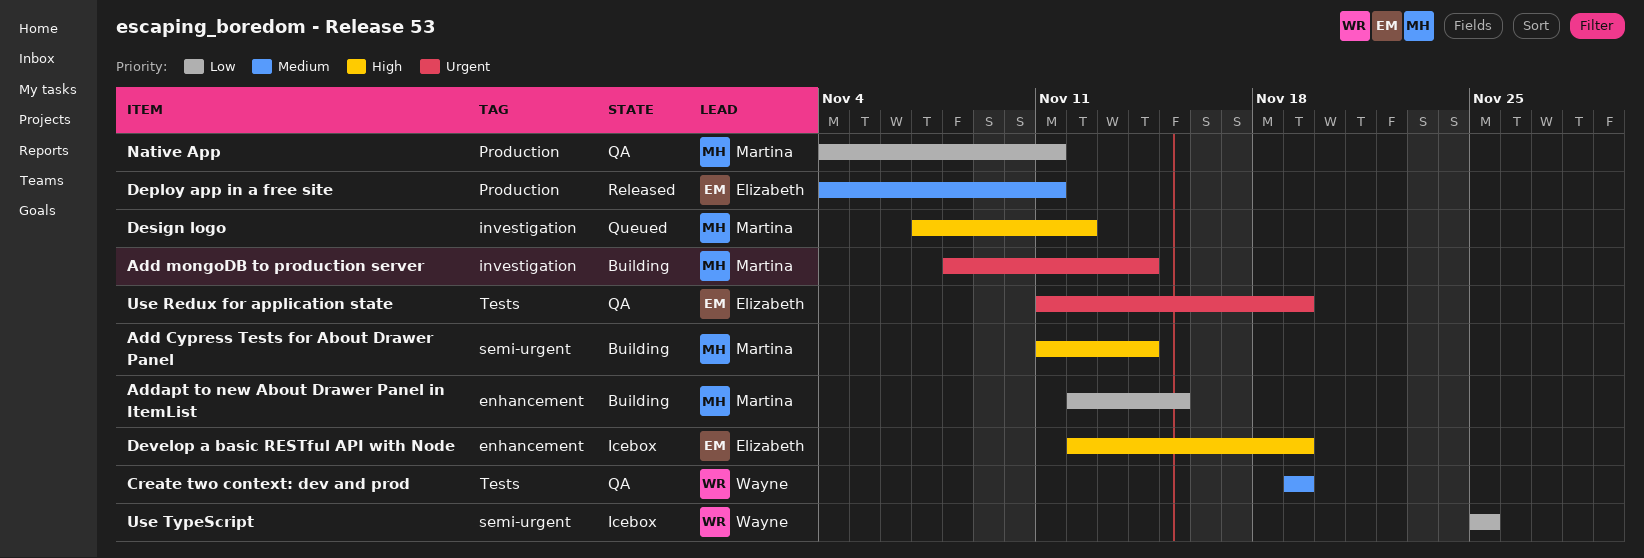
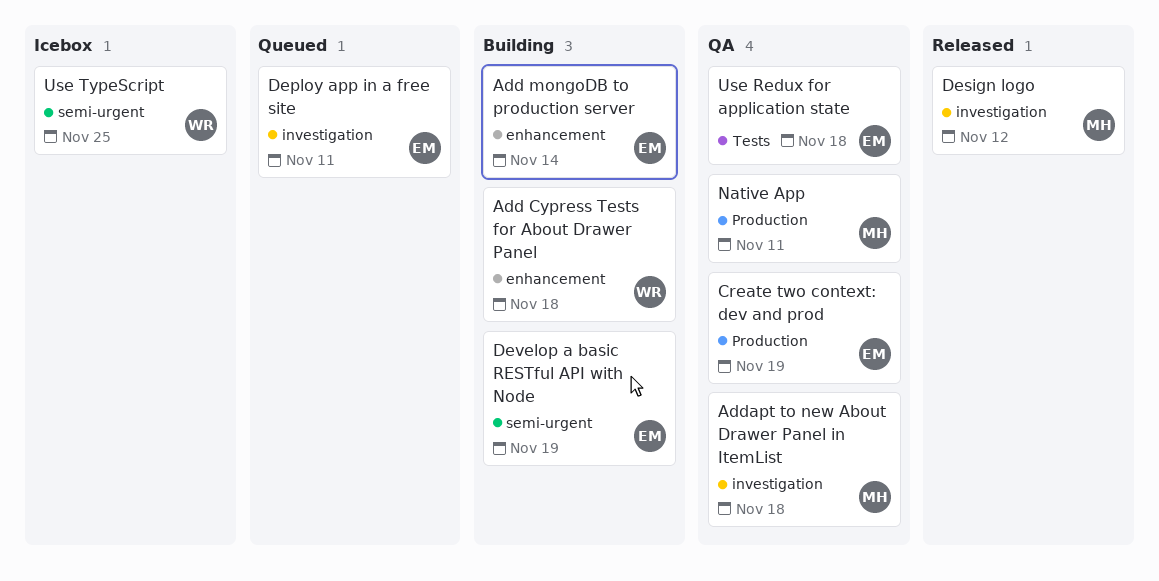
Add Cypress Tests for About Drawer Panel, owner: Martina -> Wayne
Add Cypress Tests for About Drawer Panel, label: semi-urgent -> enhancement
Add Cypress Tests for About Drawer Panel, due: Nov 14 -> Nov 18
Add mongoDB to production server, owner: Martina -> Elizabeth
Add mongoDB to production server, label: investigation -> enhancement
Addapt to new About Drawer Panel in ItemList, status: Building -> QA
Addapt to new About Drawer Panel in ItemList, label: enhancement -> investigation
Addapt to new About Drawer Panel in ItemList, due: Nov 15 -> Nov 18
Create two context: dev and prod, owner: Wayne -> Elizabeth
Create two context: dev and prod, label: Tests -> Production
Deploy app in a free site, status: Released -> Queued
Deploy app in a free site, label: Production -> investigation
Design logo, status: Queued -> Released
Develop a basic RESTful API with Node, status: Icebox -> Building
Develop a basic RESTful API with Node, label: enhancement -> semi-urgent
Use Redux for application state, due: Nov 19 -> Nov 18

